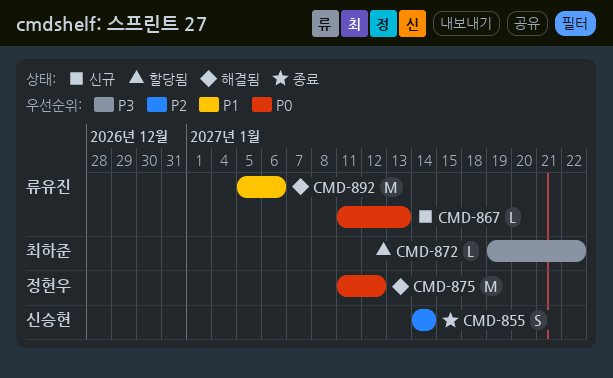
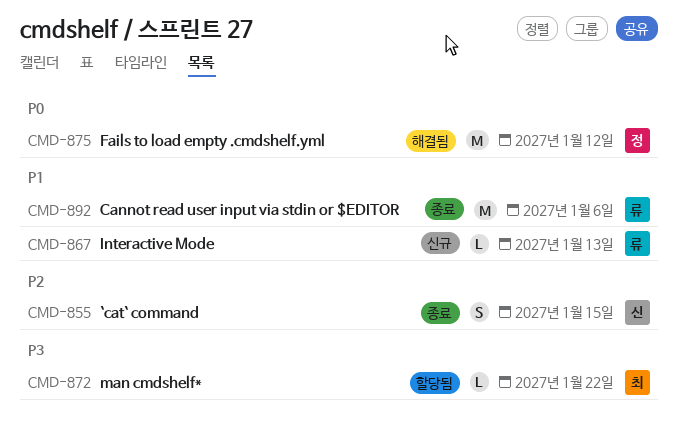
CMD-855, due: Jan 14 -> Jan 15
CMD-867, priority: P0 -> P1
CMD-892, status: 해결됨 -> 종료

